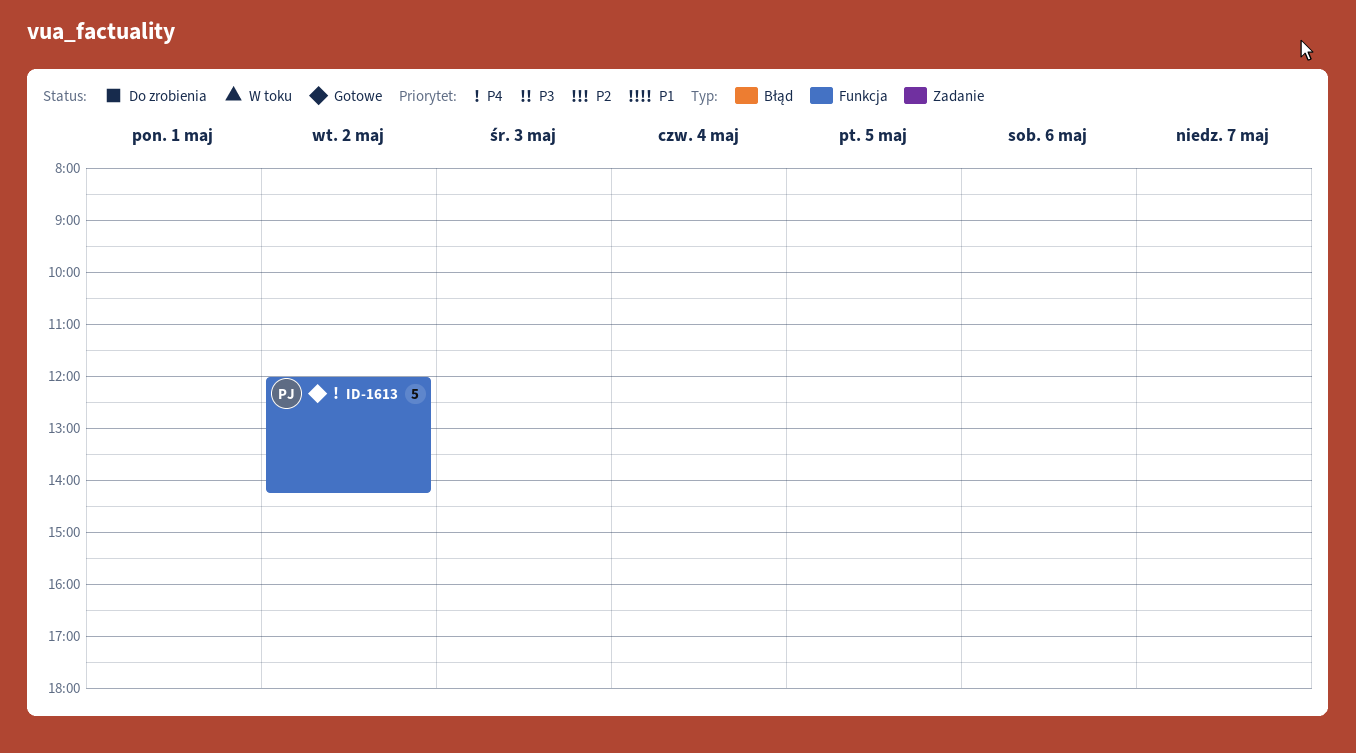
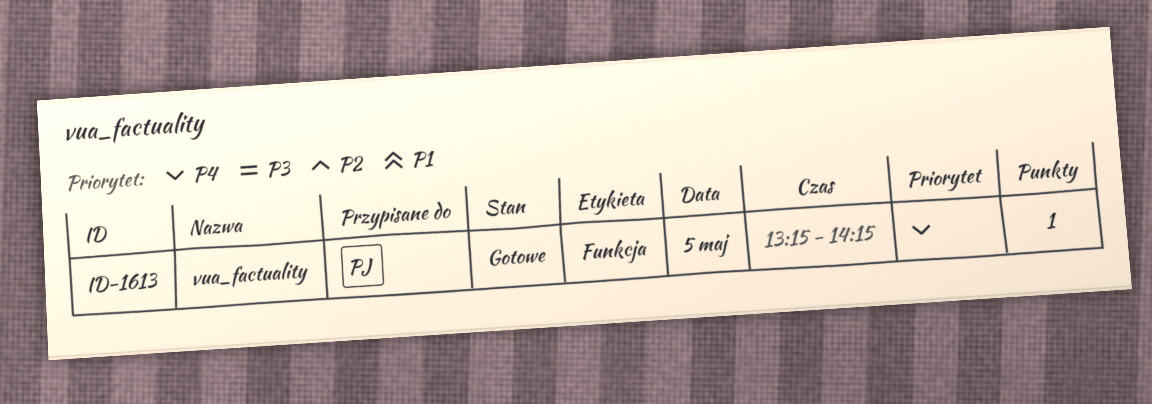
ID-1613, estimate: 5 -> 1
ID-1613, day: May 2 -> May 5
ID-1613, begins: 12:00 -> 13:15

